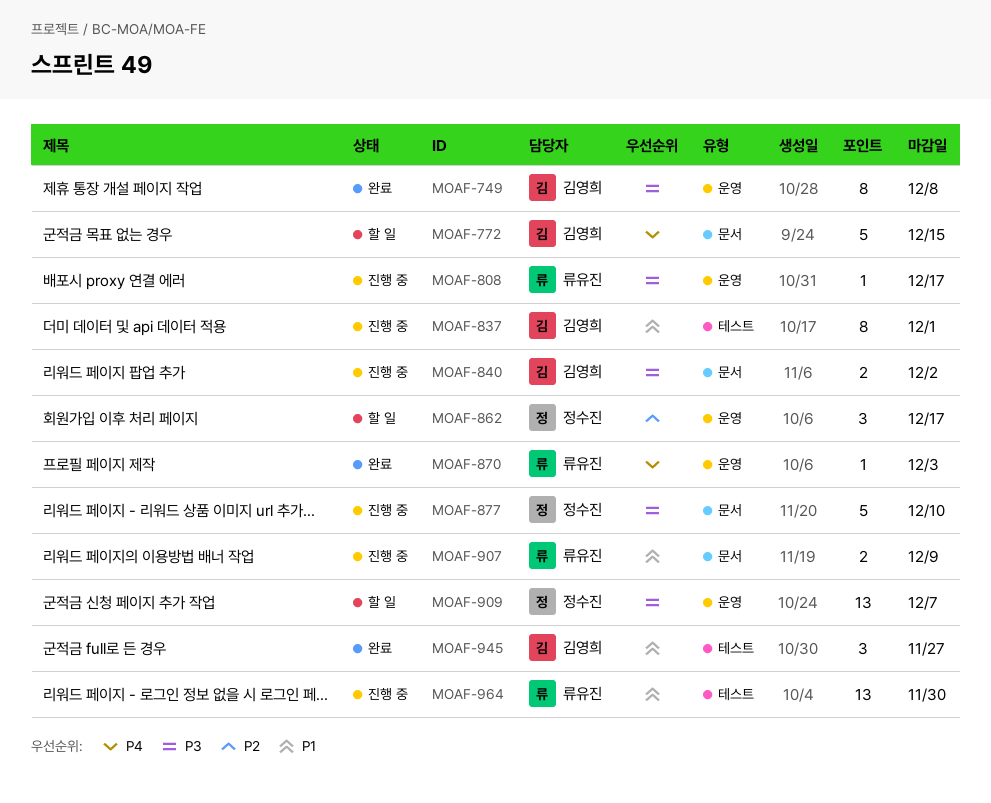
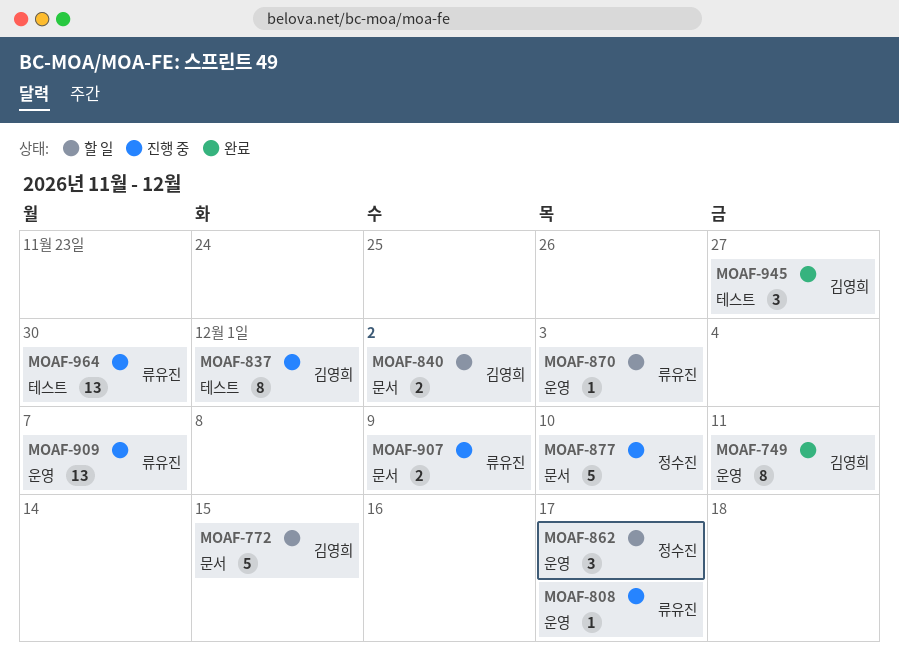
MOAF-749, due: Dec 8 -> Dec 11
MOAF-840, status: 진행 중 -> 할 일
MOAF-870, status: 완료 -> 할 일
MOAF-909, status: 할 일 -> 진행 중
MOAF-909, owner: 정수진 -> 류유진

